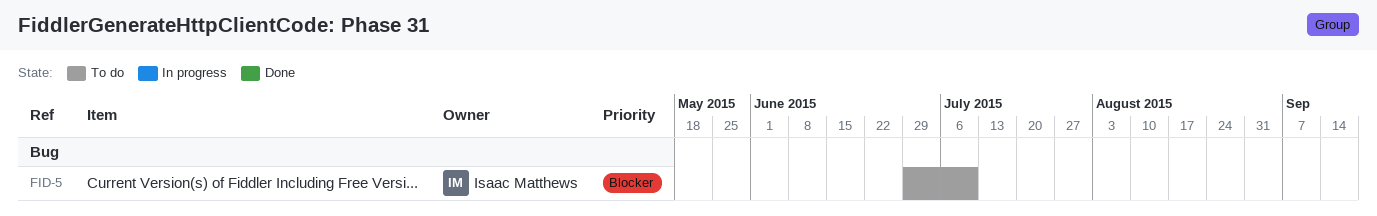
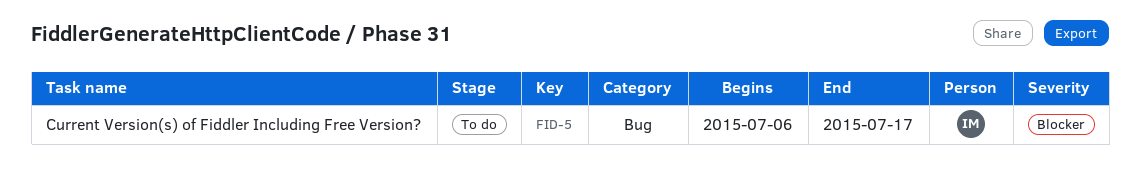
FID-5, start: Jun 29 -> Jul 6
FID-5, due: Jul 10 -> Jul 17

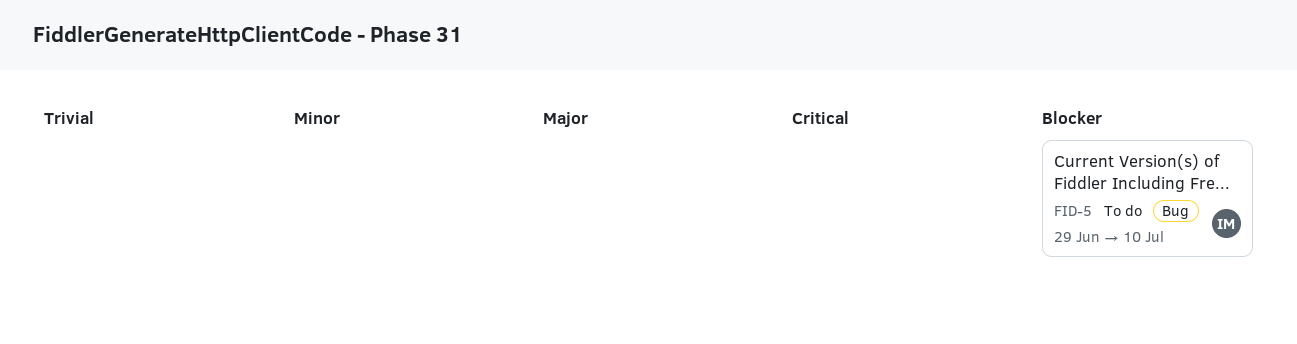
FID-5, start: Jul 6 -> Jun 29
FID-5, due: Jul 17 -> Jul 10

